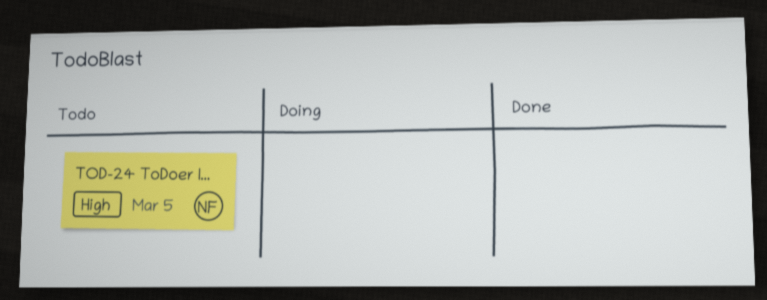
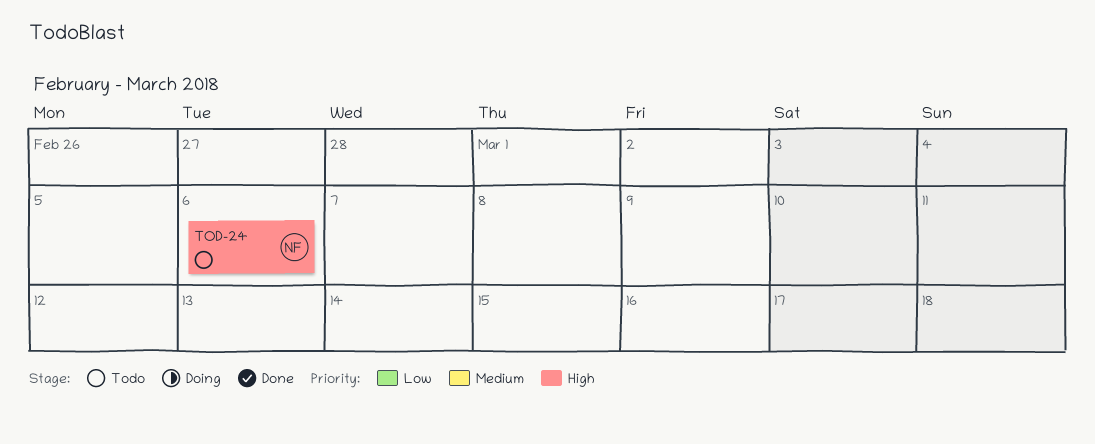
TOD-24, due: Mar 5 -> Mar 6

